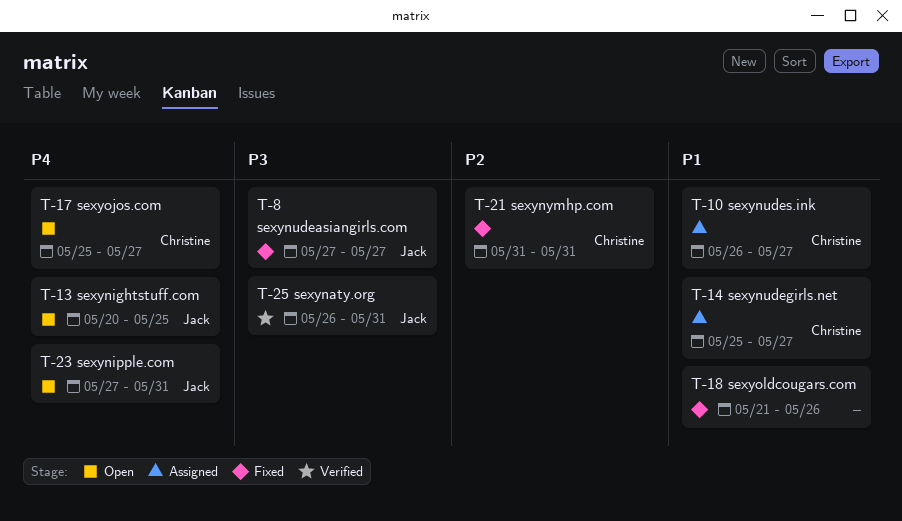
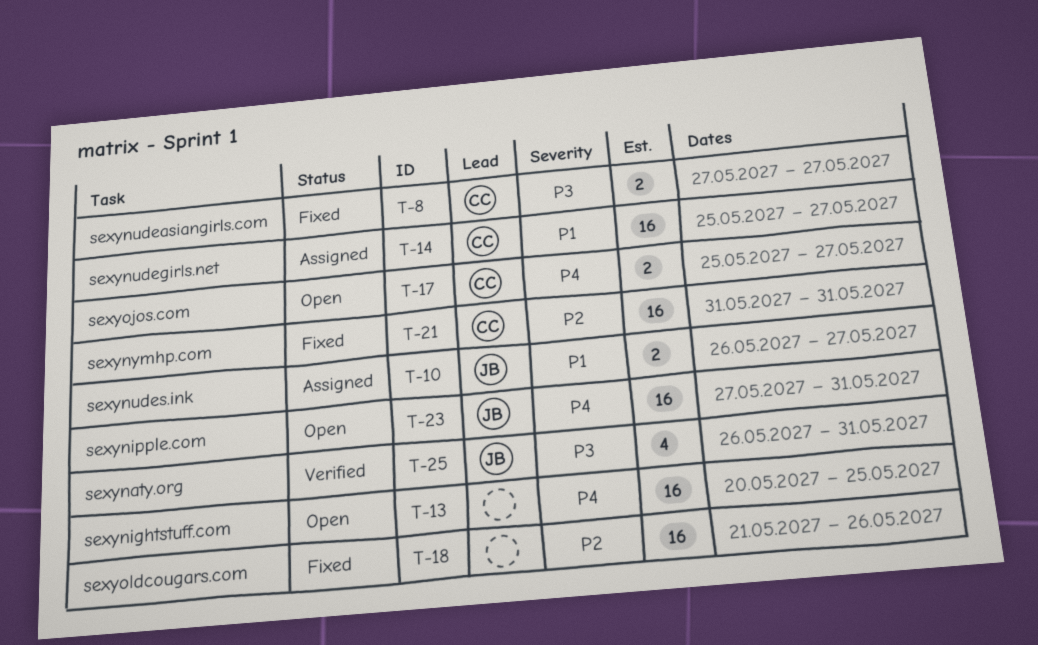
T-8, owner: Jack -> Christine
T-10, owner: Christine -> Jack
T-13, owner: Jack -> none
T-18, priority: P1 -> P2

